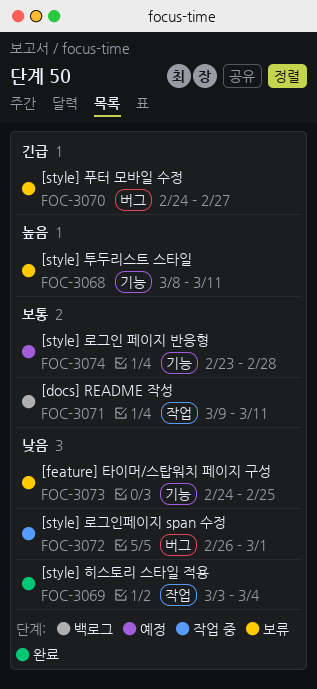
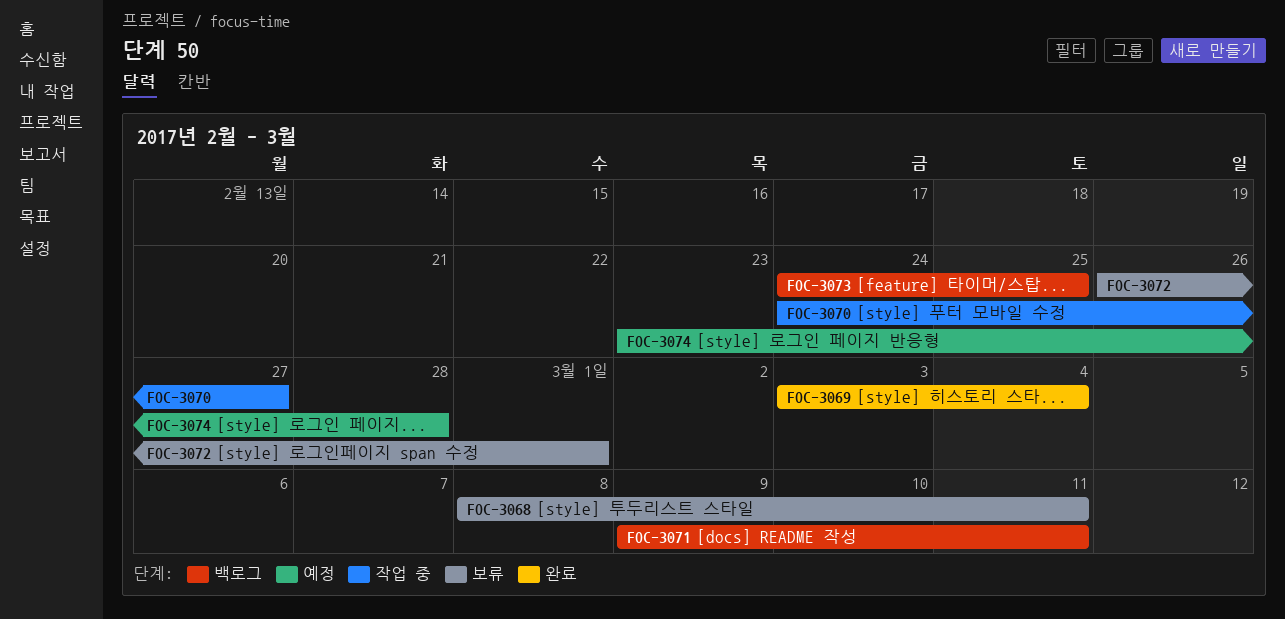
FOC-3070, status: 보류 -> 작업 중
FOC-3072, status: 작업 중 -> 보류
FOC-3073, status: 보류 -> 백로그

